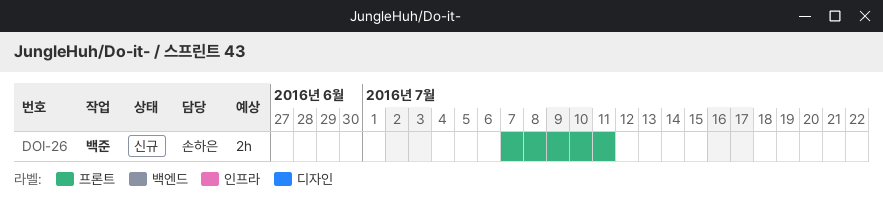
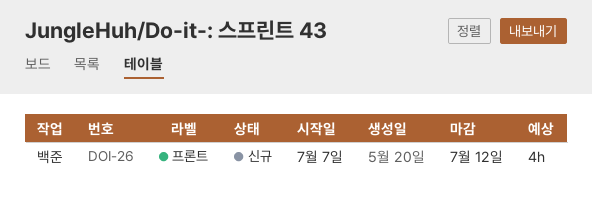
DOI-26, estimate: 2h -> 4h
DOI-26, due: Jul 11 -> Jul 12

